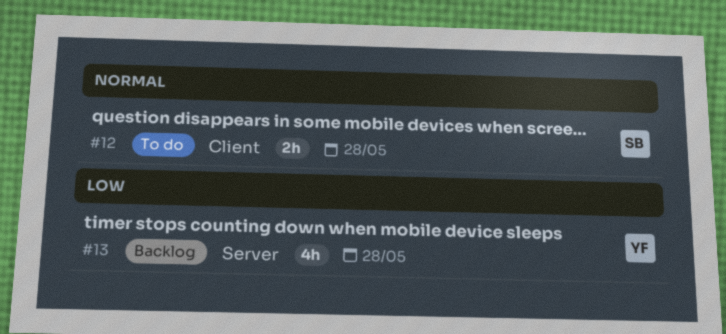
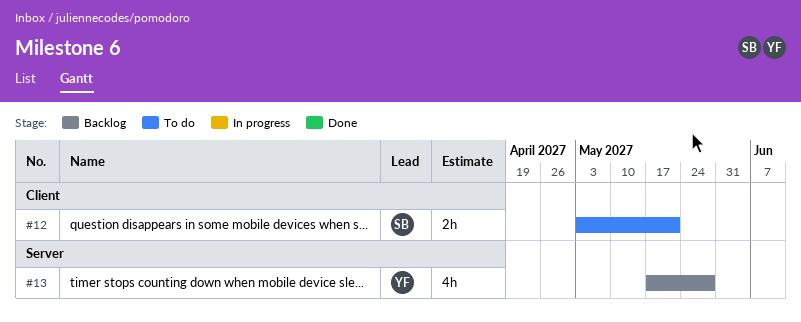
#12, due: May 28 -> May 21

